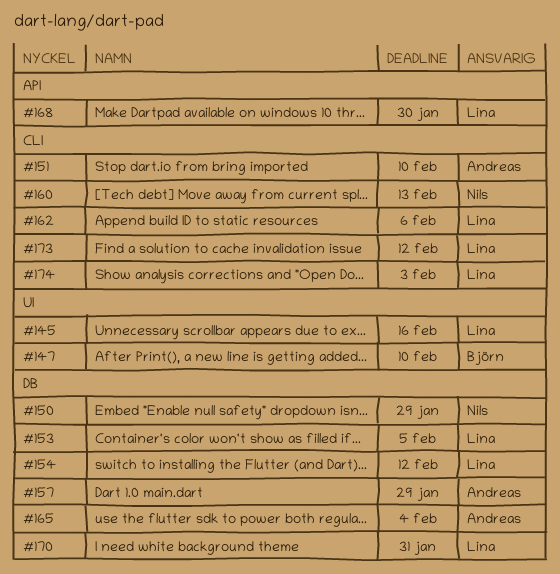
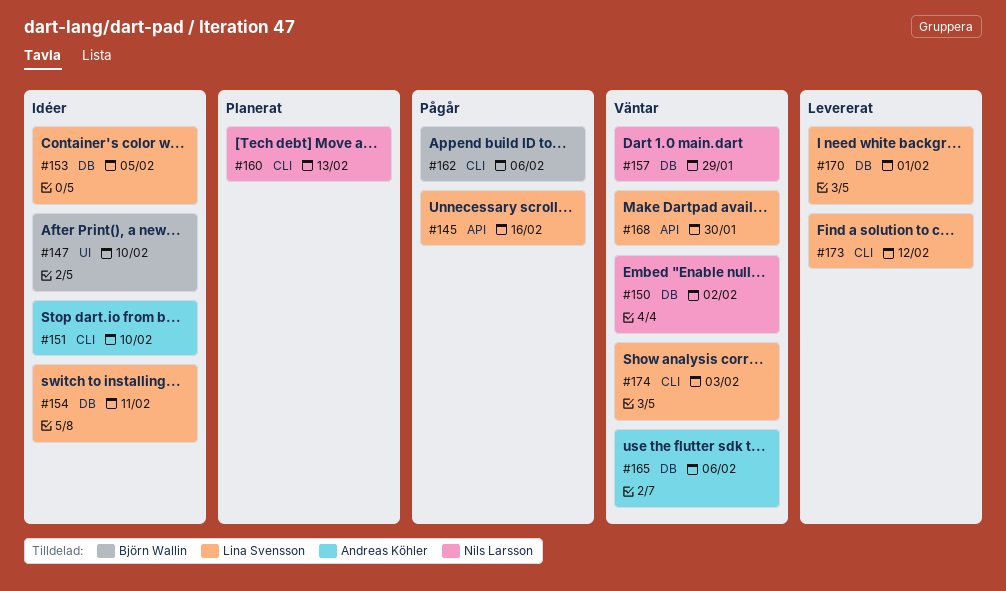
#145, label: UI -> API
#150, due: Jan 29 -> Feb 2
#154, due: Feb 12 -> Feb 11
#157, owner: Andreas Köhler -> Nils Larsson
#162, owner: Lina Svensson -> Björn Wallin
#165, due: Feb 4 -> Feb 6
#170, due: Jan 31 -> Feb 1

